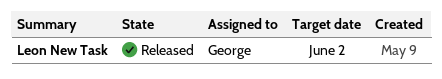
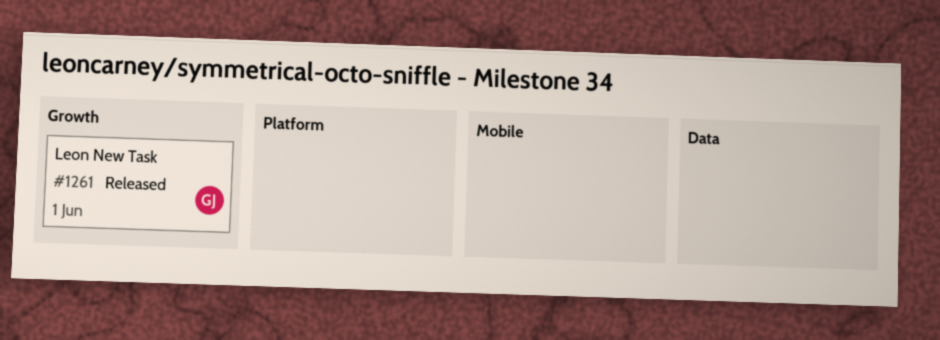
Leon New Task, due: Jun 2 -> Jun 1

